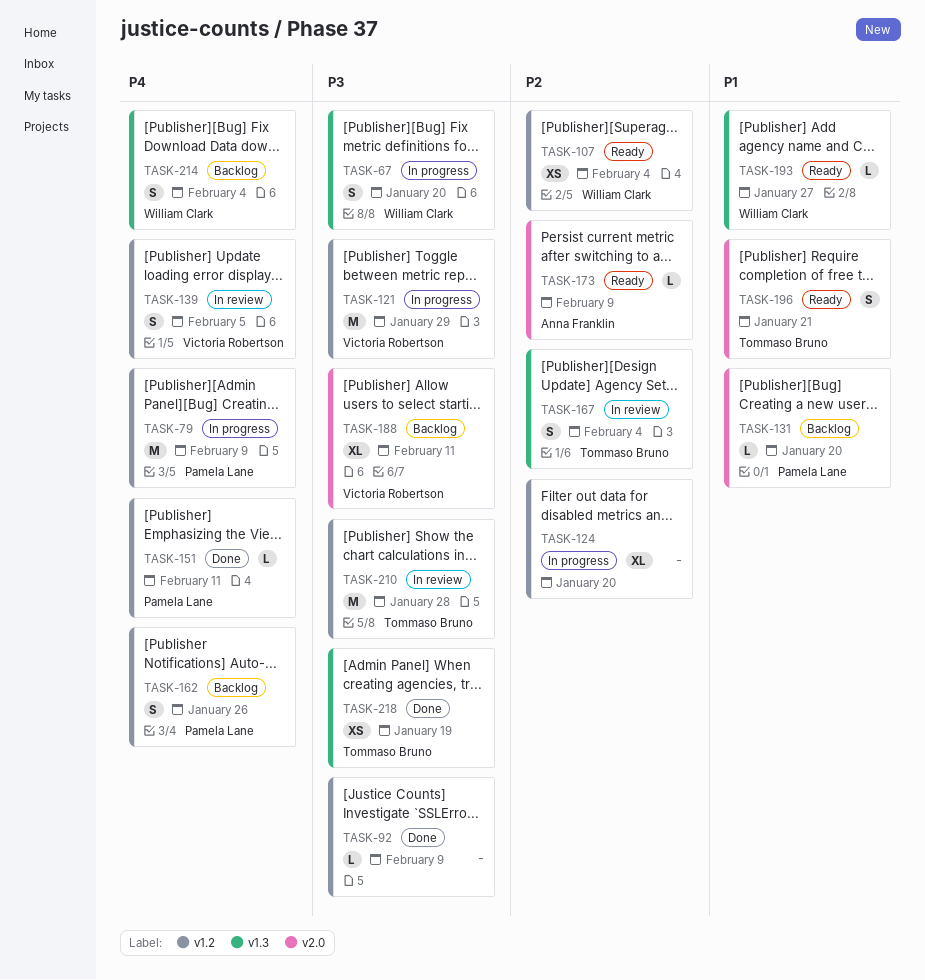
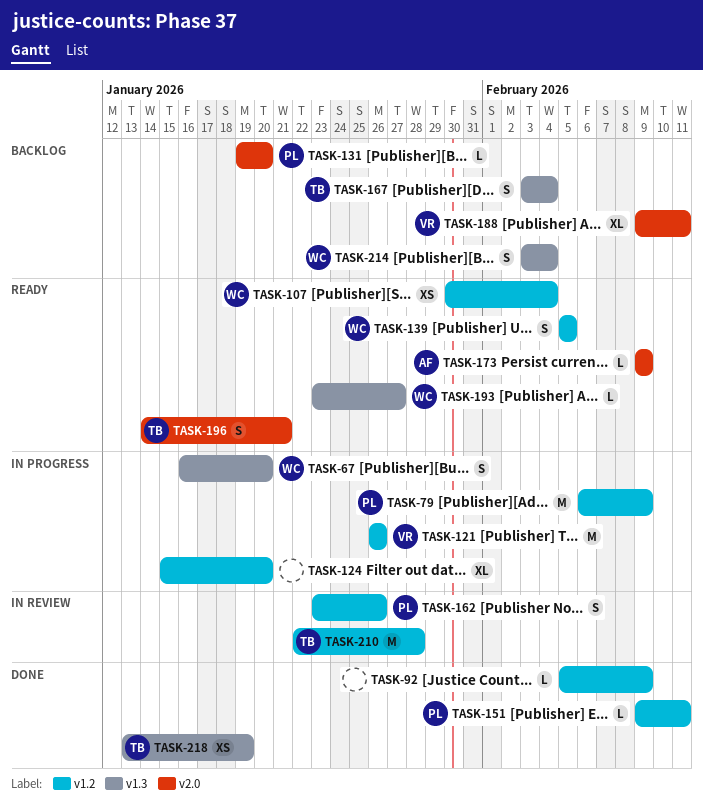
TASK-121, due: Jan 29 -> Jan 26
TASK-139, status: In review -> Ready
TASK-139, owner: Victoria Robertson -> William Clark
TASK-162, status: Backlog -> In review
TASK-167, status: In review -> Backlog

